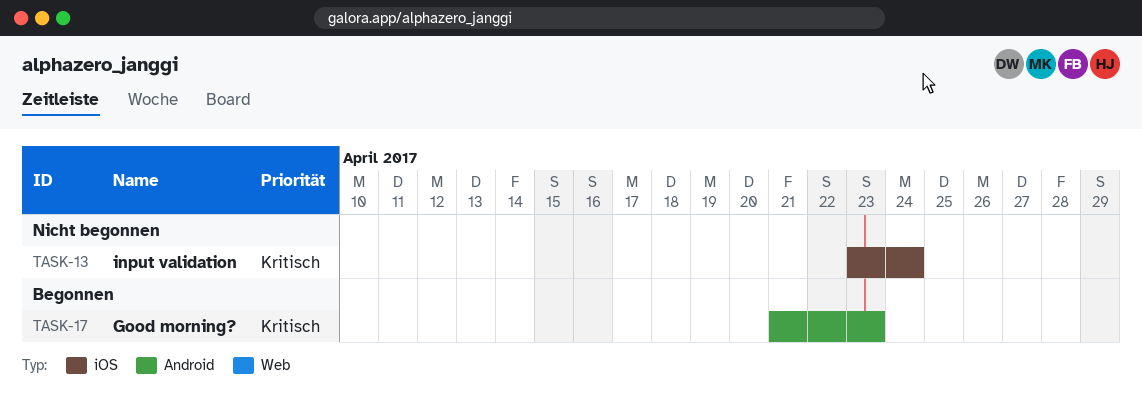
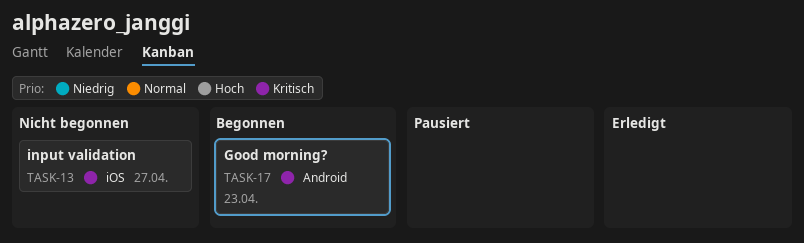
TASK-13, due: Apr 24 -> Apr 27

